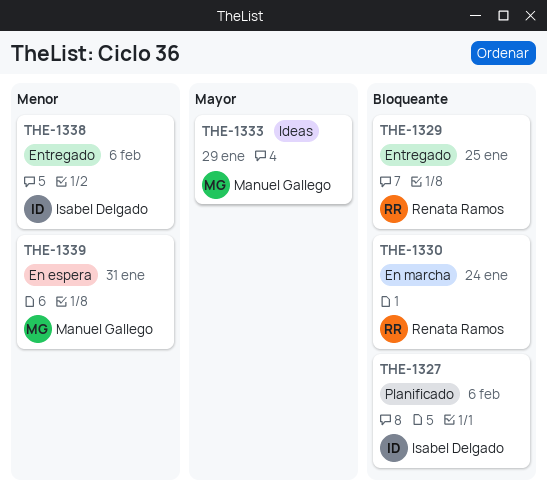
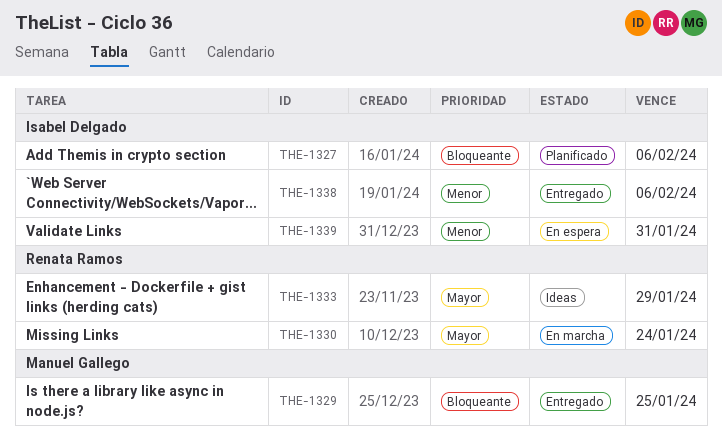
THE-1329, owner: Renata Ramos -> Manuel Gallego
THE-1330, priority: Bloqueante -> Mayor
THE-1333, owner: Manuel Gallego -> Renata Ramos
THE-1339, owner: Manuel Gallego -> Isabel Delgado

